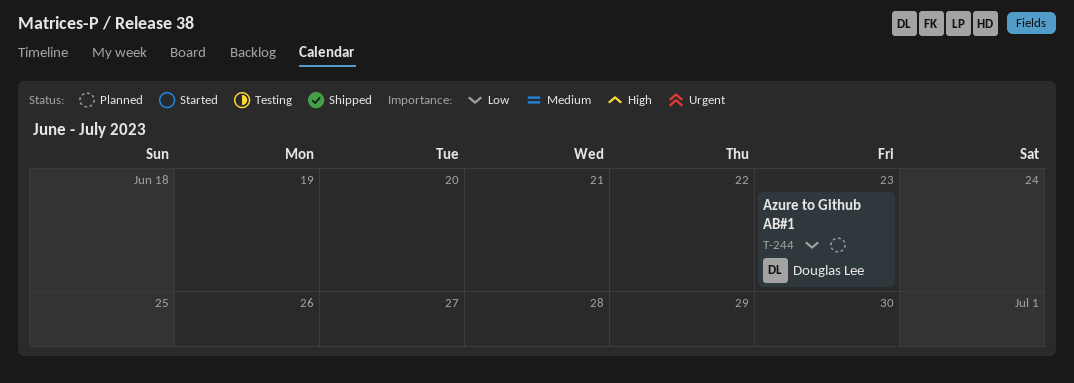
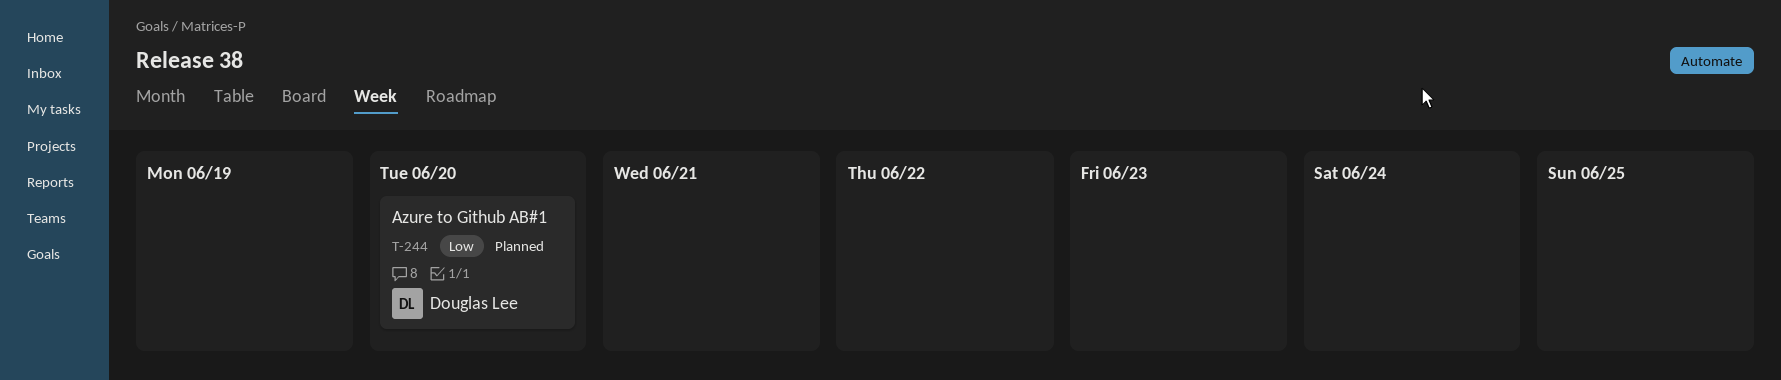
T-244, due: Jun 23 -> Jun 20

